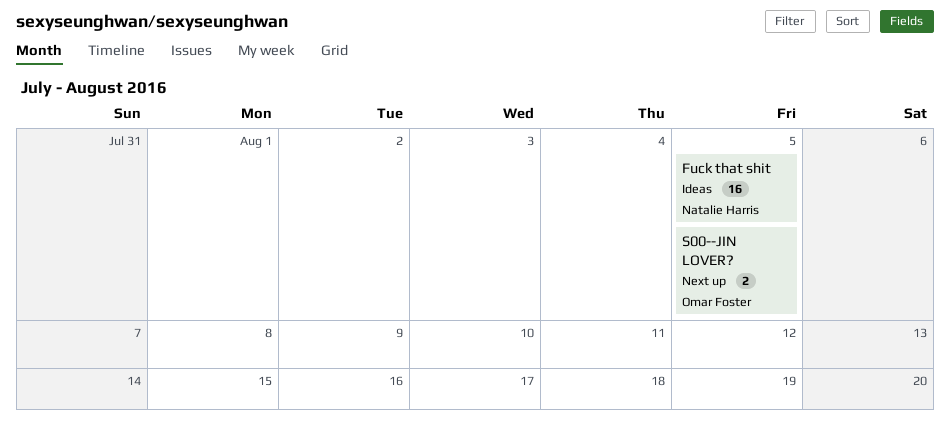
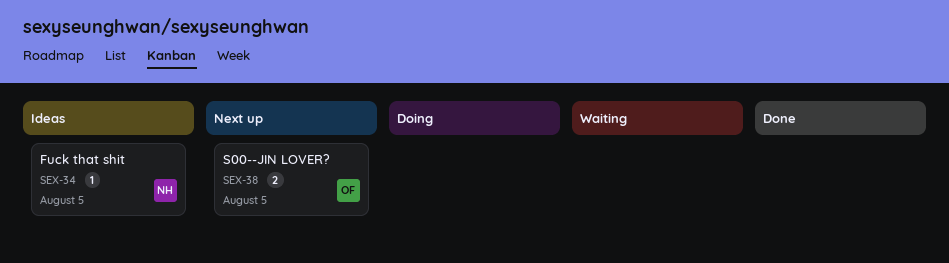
Fuck that shit, estimate: 16 -> 1

